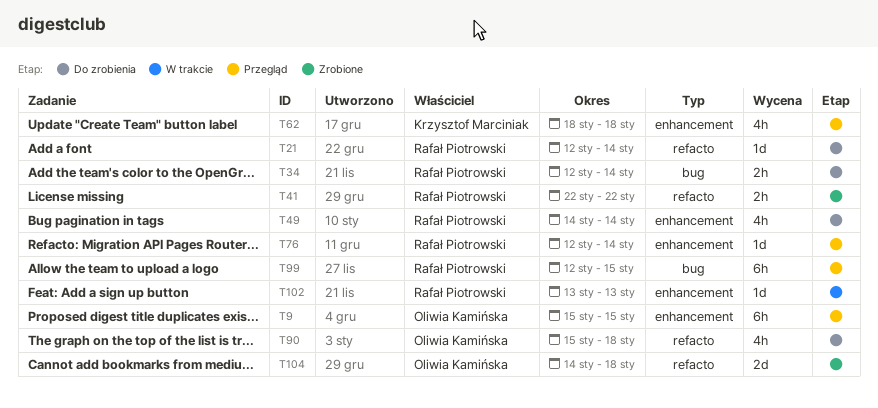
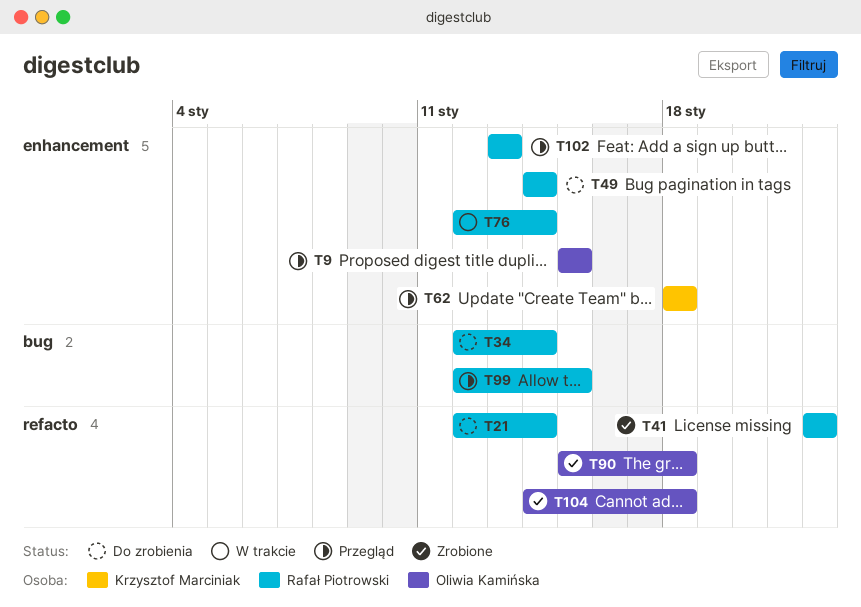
T76, status: Przegląd -> W trakcie
T90, status: Do zrobienia -> Zrobione
T102, status: W trakcie -> Przegląd

